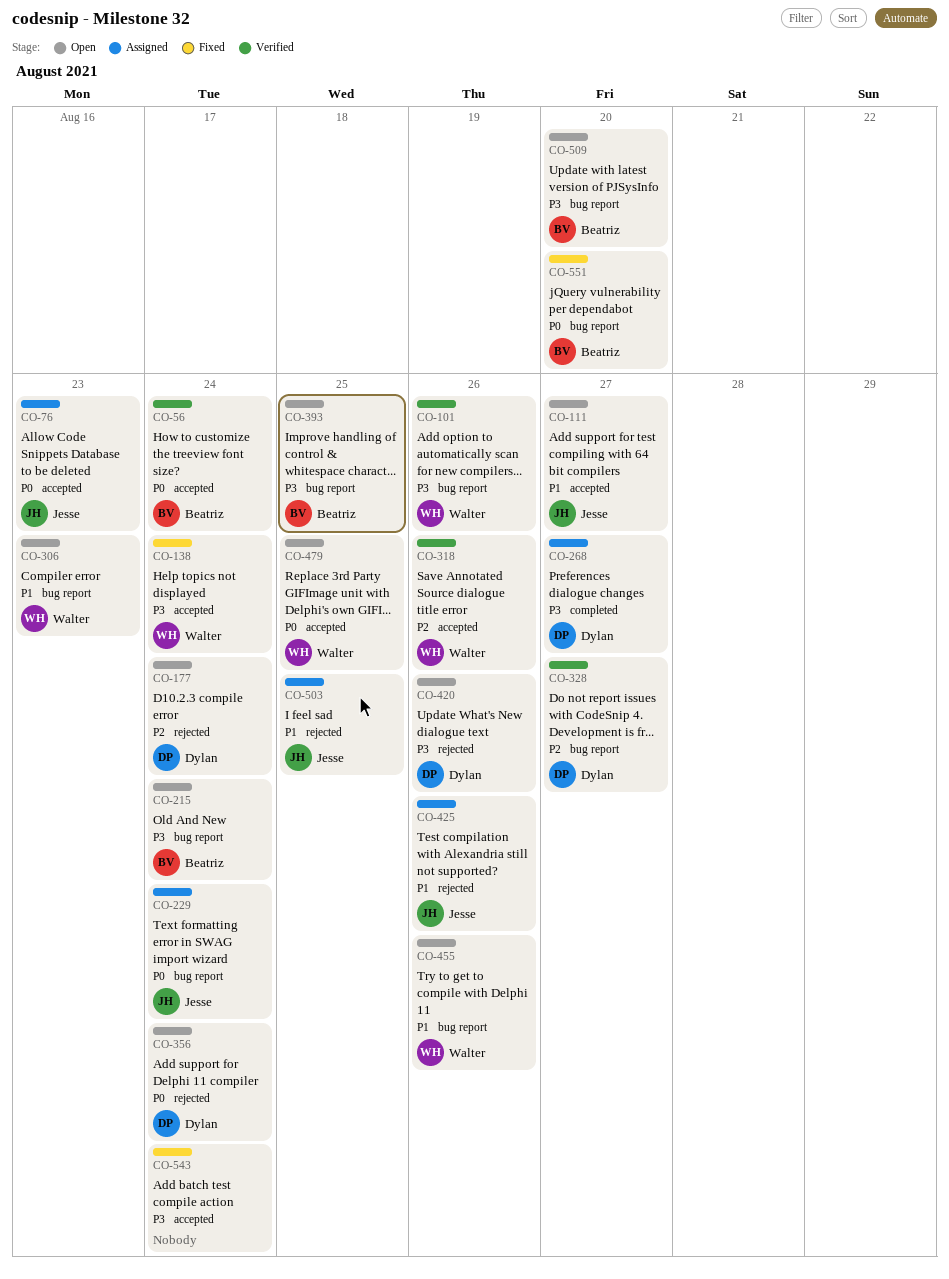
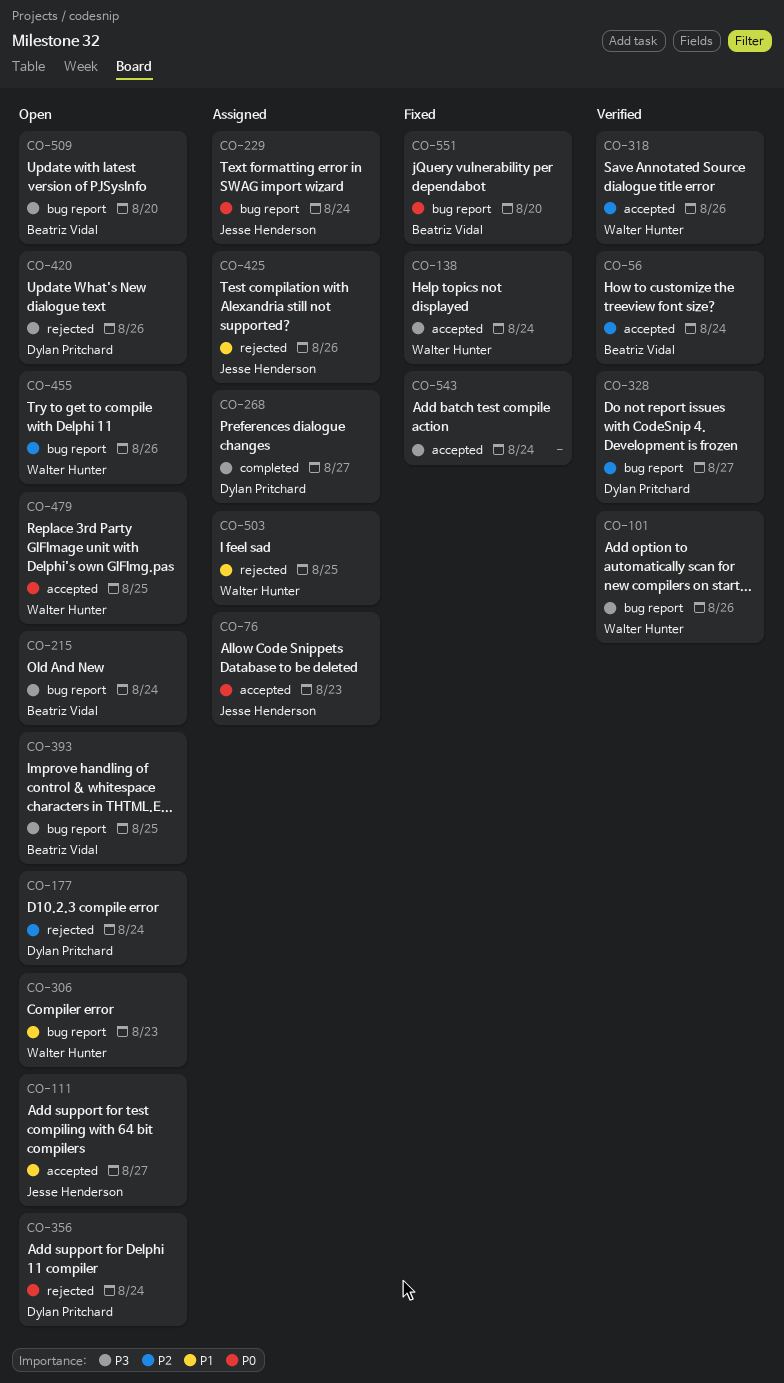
CO-56, priority: P0 -> P2
CO-455, priority: P1 -> P2
CO-503, owner: Jesse Henderson -> Walter Hunter

